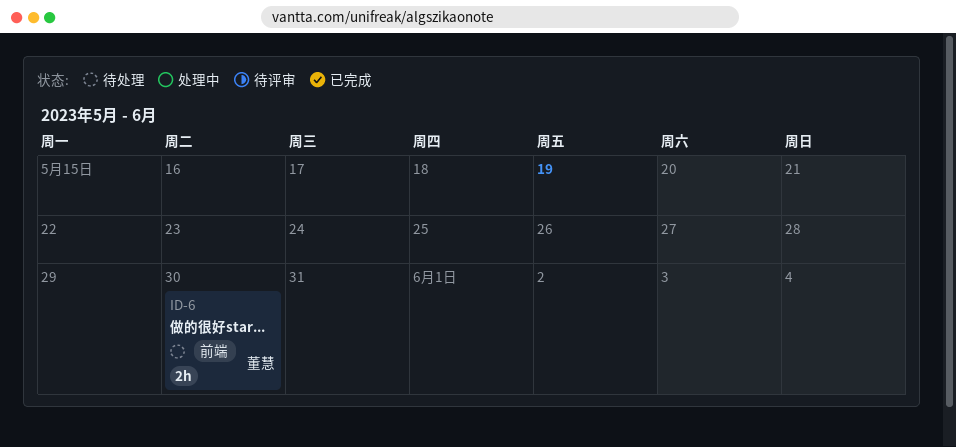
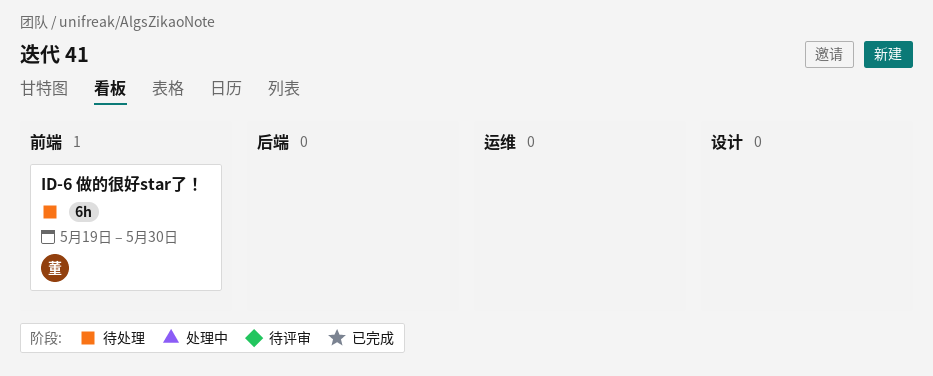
ID-6, estimate: 2h -> 6h

